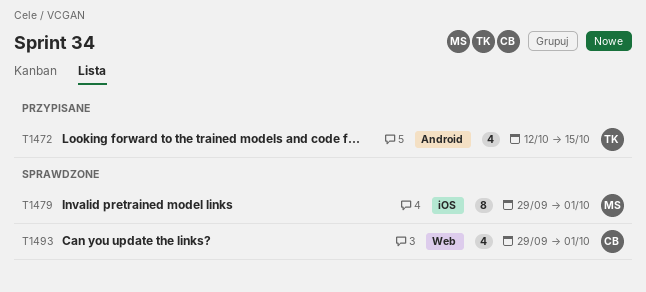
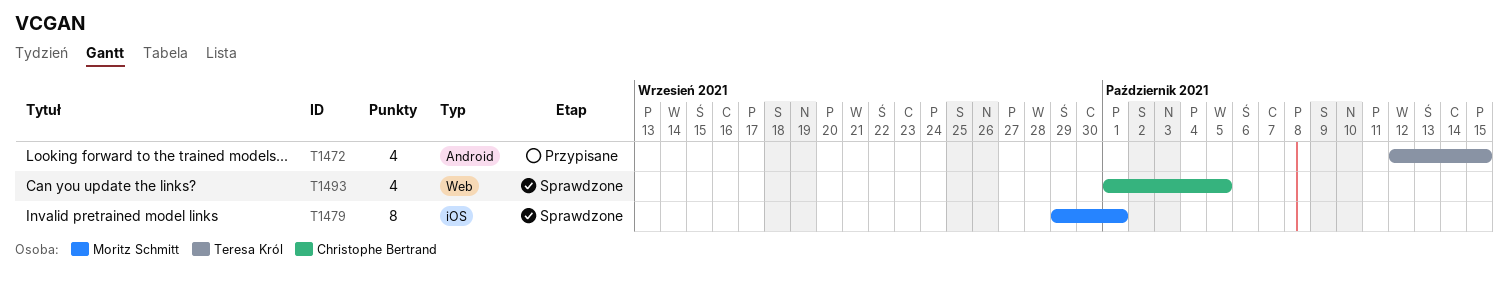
T1493, start: Sep 29 -> Oct 1
T1493, due: Oct 1 -> Oct 5

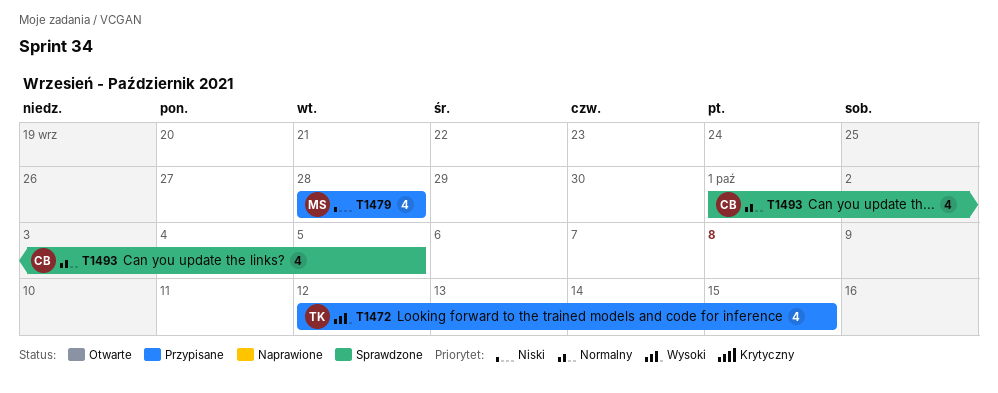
T1479, status: Sprawdzone -> Przypisane
T1479, estimate: 8 -> 4
T1479, start: Sep 29 -> Sep 28
T1479, due: Oct 1 -> Sep 28

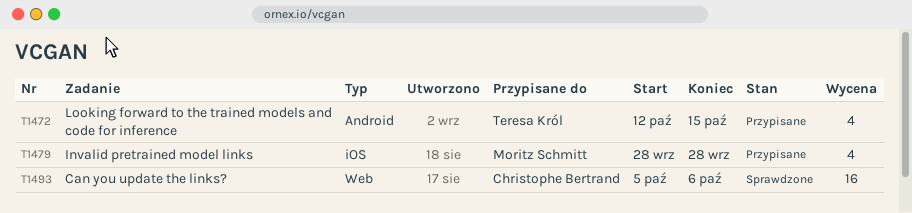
T1493, estimate: 4 -> 16
T1493, start: Oct 1 -> Oct 5
T1493, due: Oct 5 -> Oct 6

